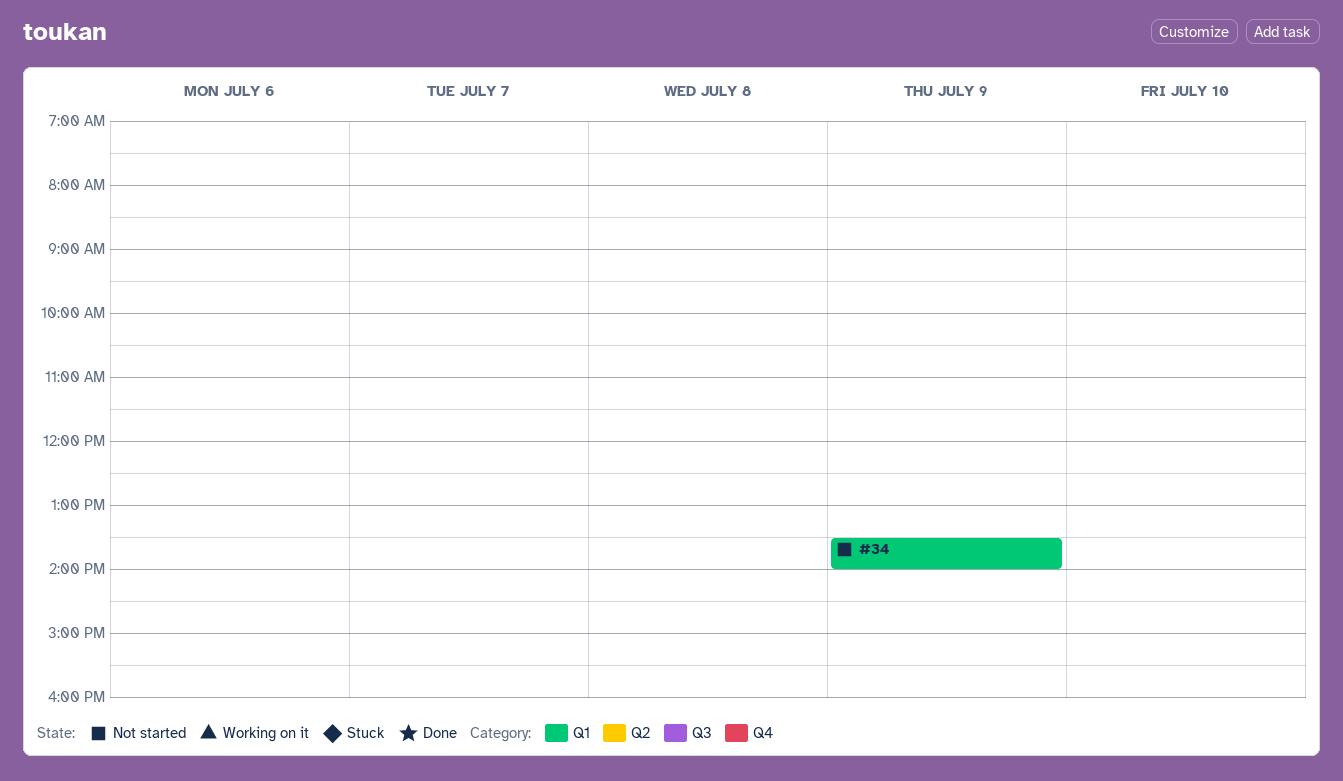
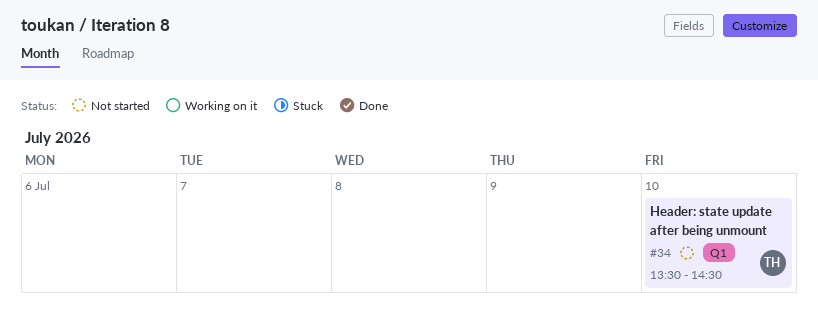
#34, day: Jul 9 -> Jul 10
#34, ends: 14:00 -> 14:30

